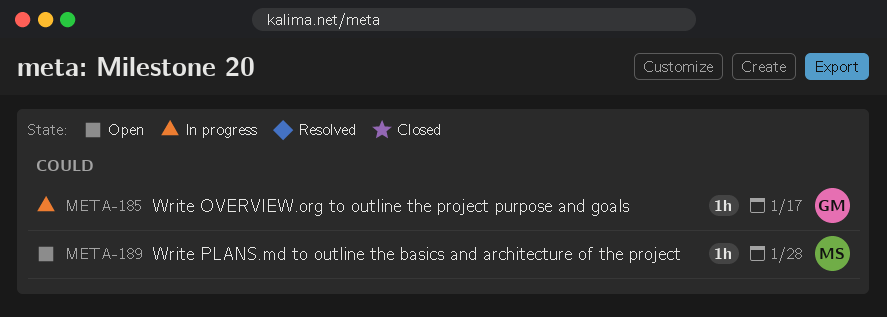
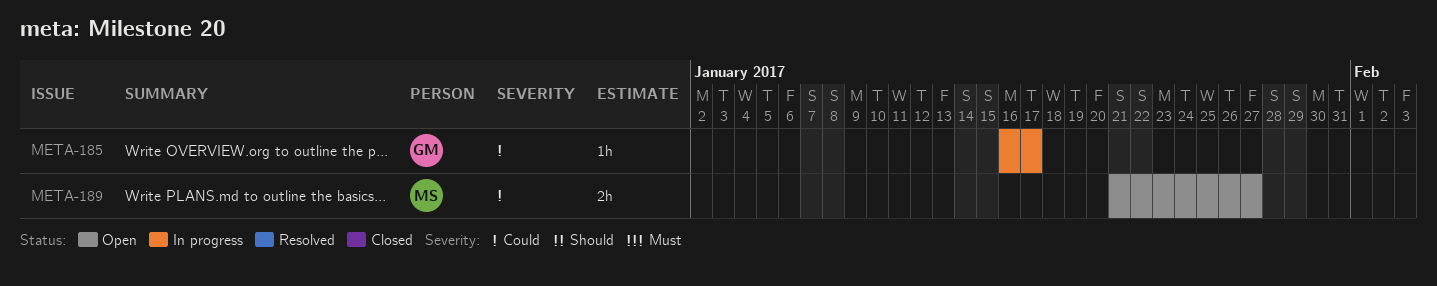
META-189, estimate: 1h -> 2h
META-189, due: Jan 28 -> Jan 27

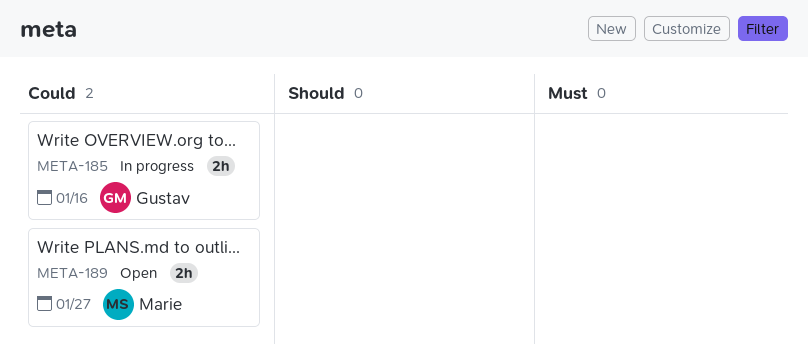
META-185, estimate: 1h -> 2h
META-185, due: Jan 17 -> Jan 16

